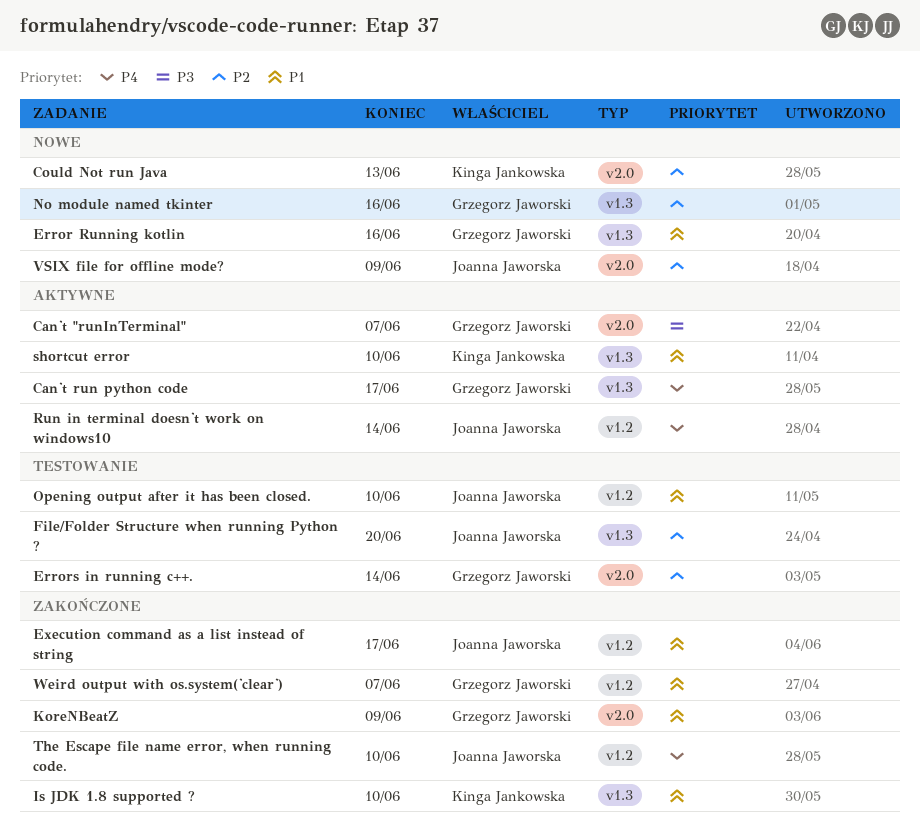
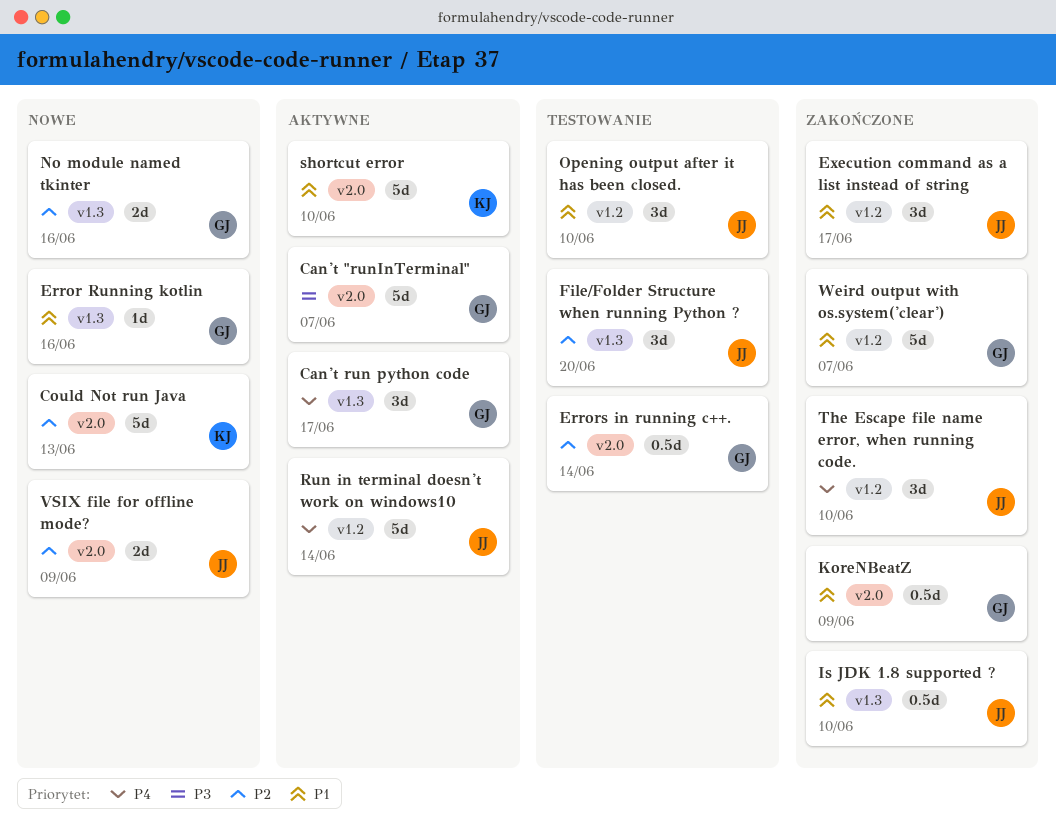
Is JDK 1.8 supported ?, owner: Kinga Jankowska -> Joanna Jaworska
shortcut error, label: v1.3 -> v2.0

